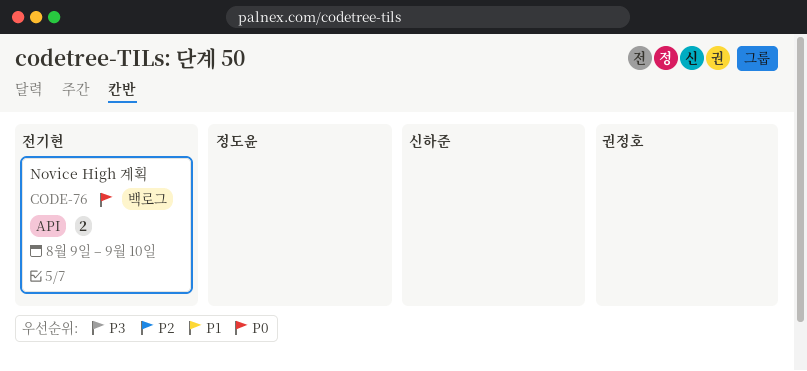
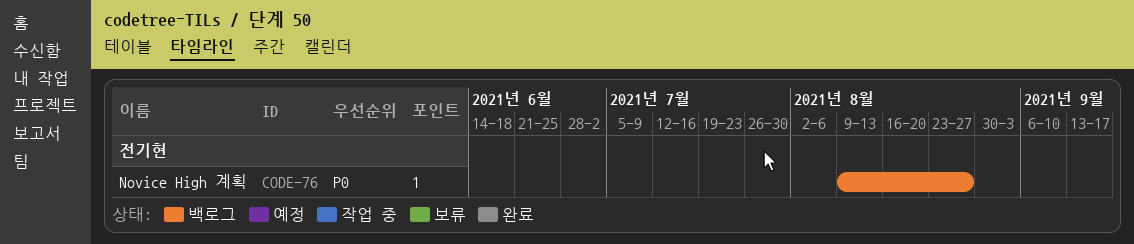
CODE-76, estimate: 2 -> 1
CODE-76, due: Sep 10 -> Aug 27

